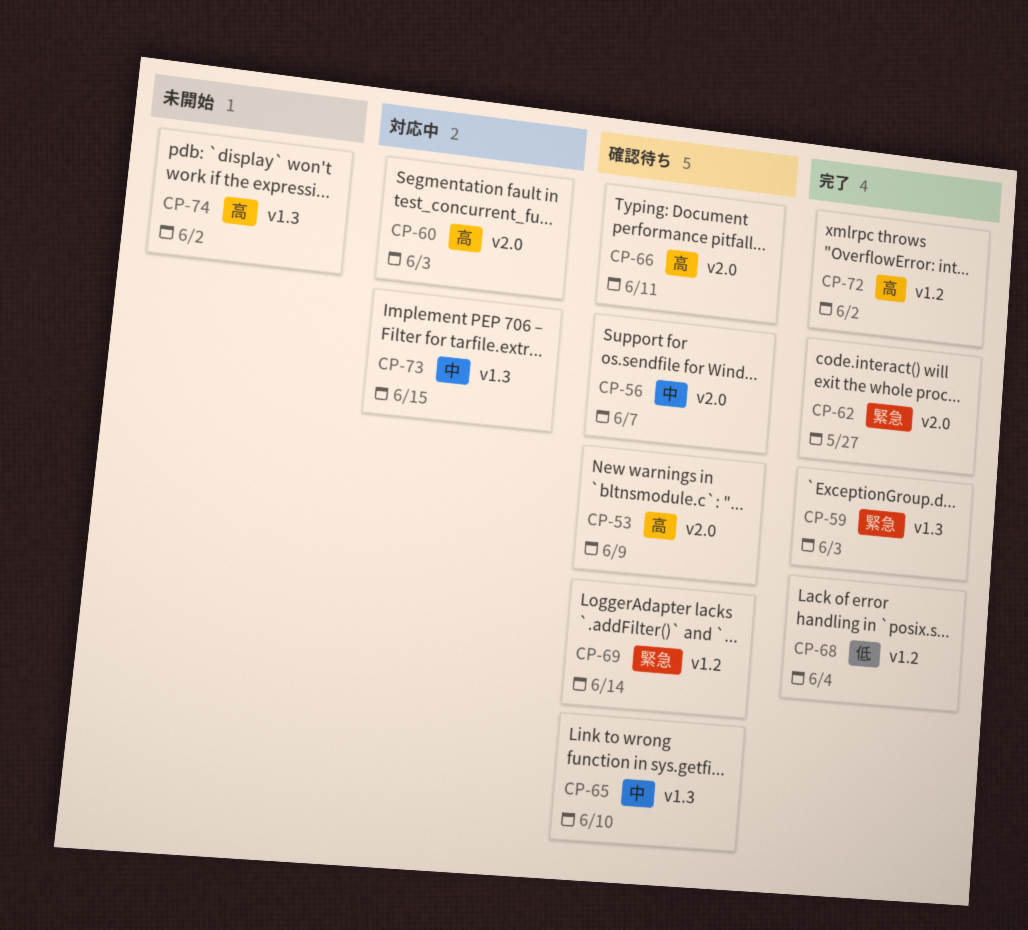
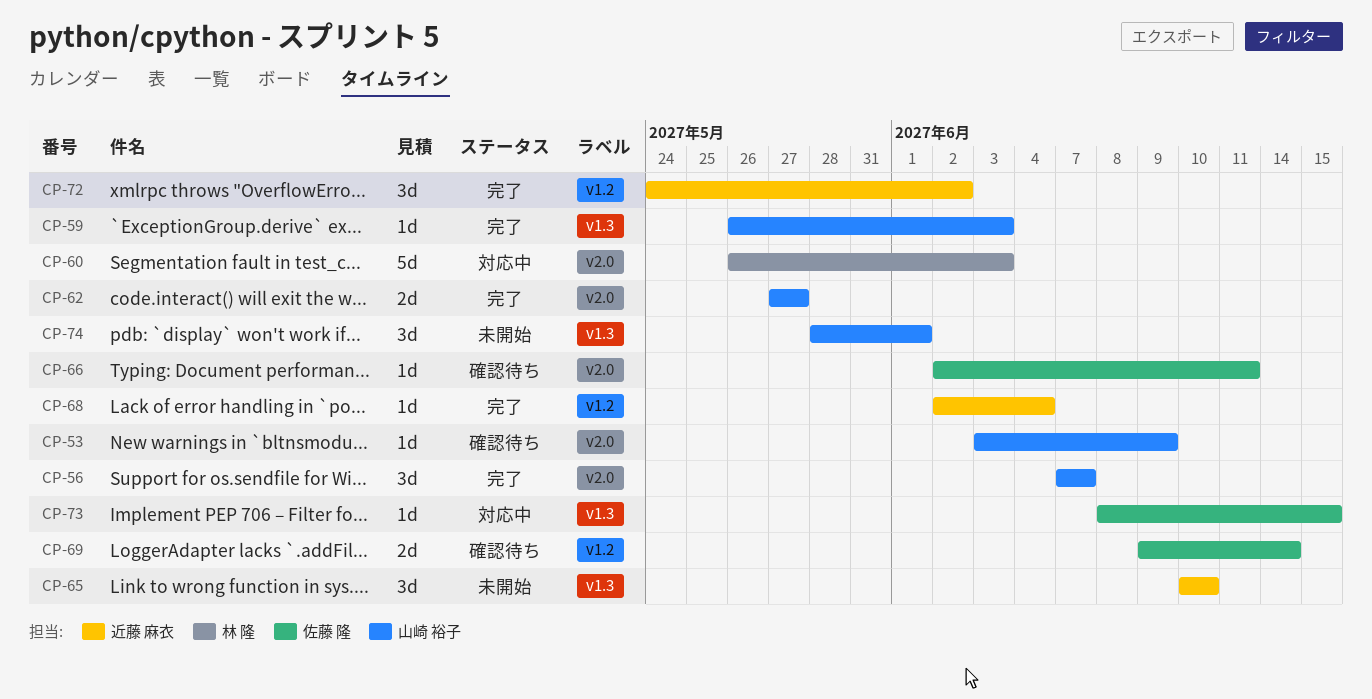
CP-56, status: 確認待ち -> 完了
CP-65, status: 確認待ち -> 未開始
CP-74, due: Jun 2 -> Jun 1

